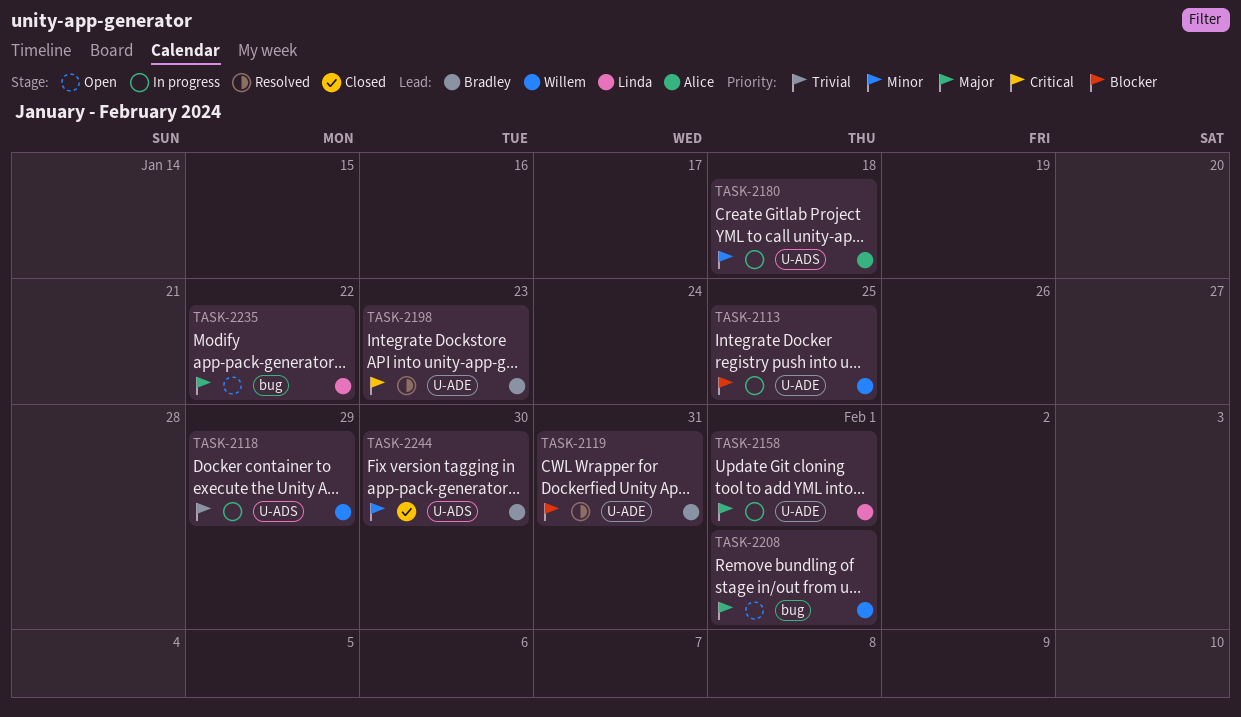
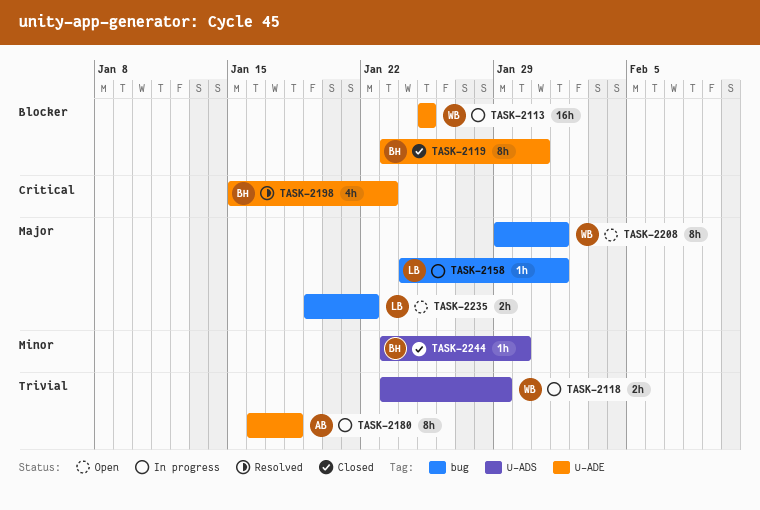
TASK-2119, status: Resolved -> Closed
TASK-2158, label: U-ADE -> bug
TASK-2180, priority: Minor -> Trivial
TASK-2180, label: U-ADS -> U-ADE

